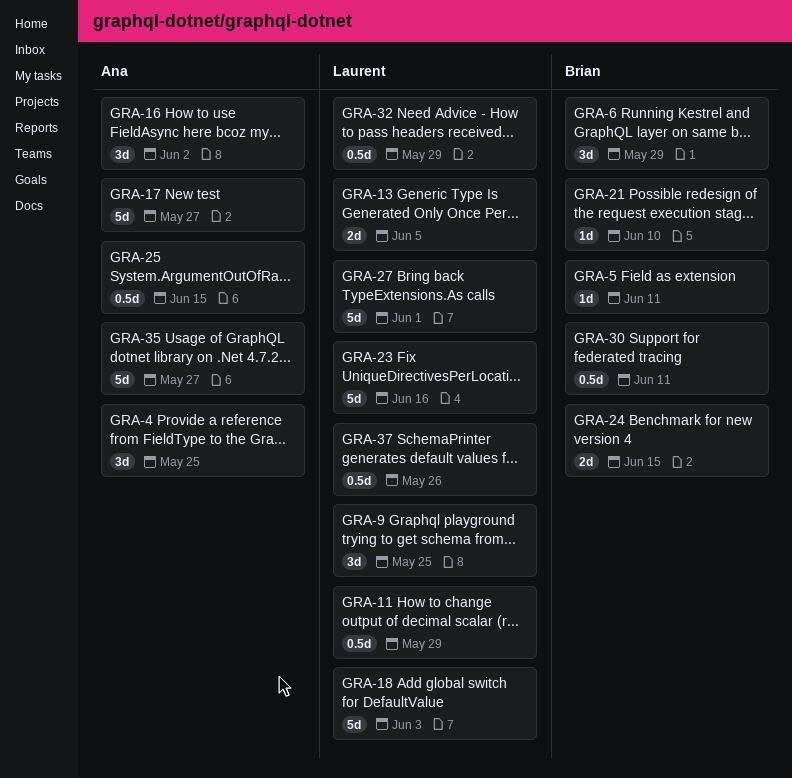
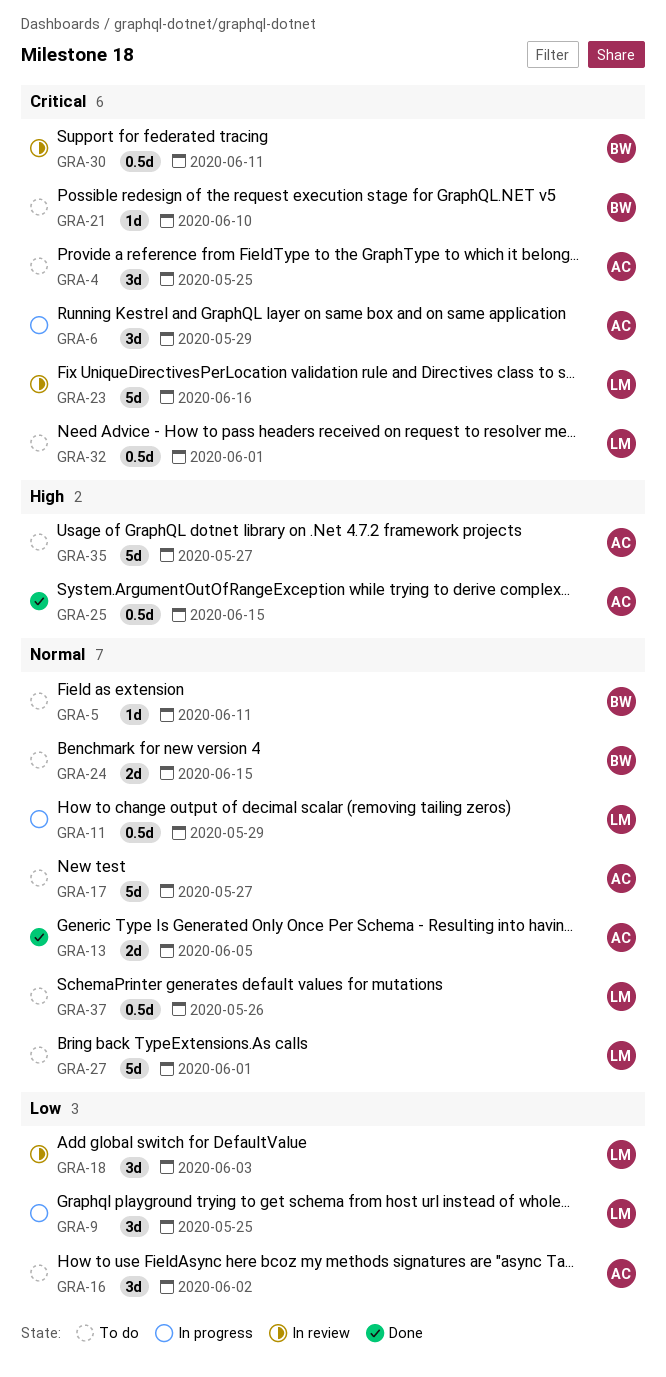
GRA-6, owner: Brian -> Ana
GRA-13, owner: Laurent -> Ana
GRA-18, estimate: 5d -> 3d
GRA-32, due: May 29 -> Jun 1

